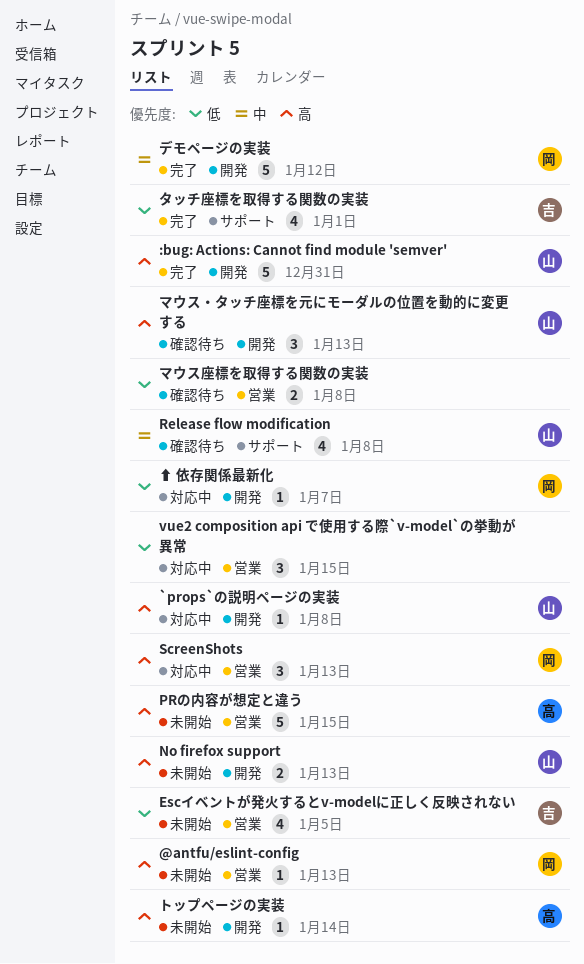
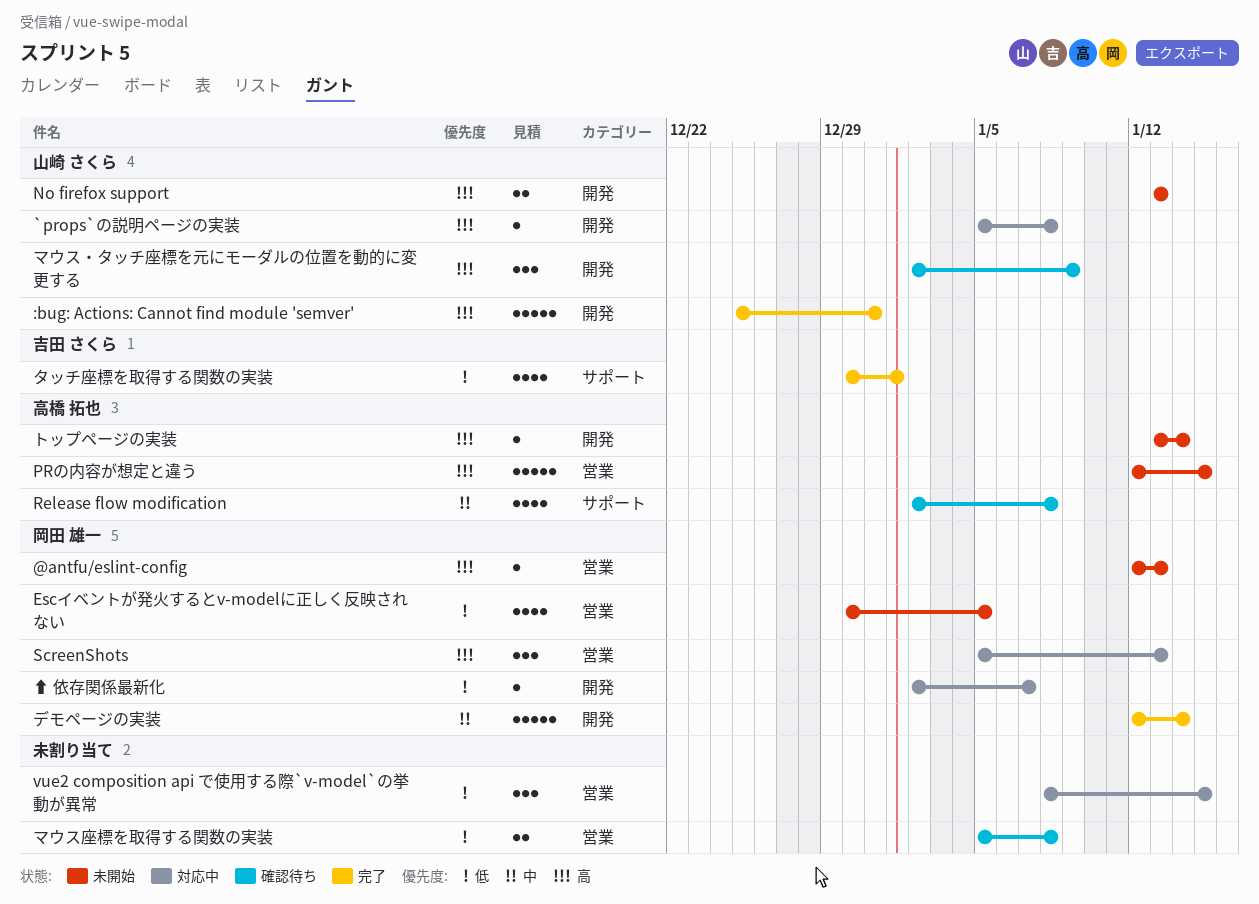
Escイベントが発火するとv-modelに正しく反映されない, owner: 吉田 さくら -> 岡田 雄一
Release flow modification, owner: 山崎 さくら -> 高橋 拓也
デモページの実装, due: Jan 12 -> Jan 14
マウス・タッチ座標を元にモーダルの位置を動的に変更する, due: Jan 13 -> Jan 9

